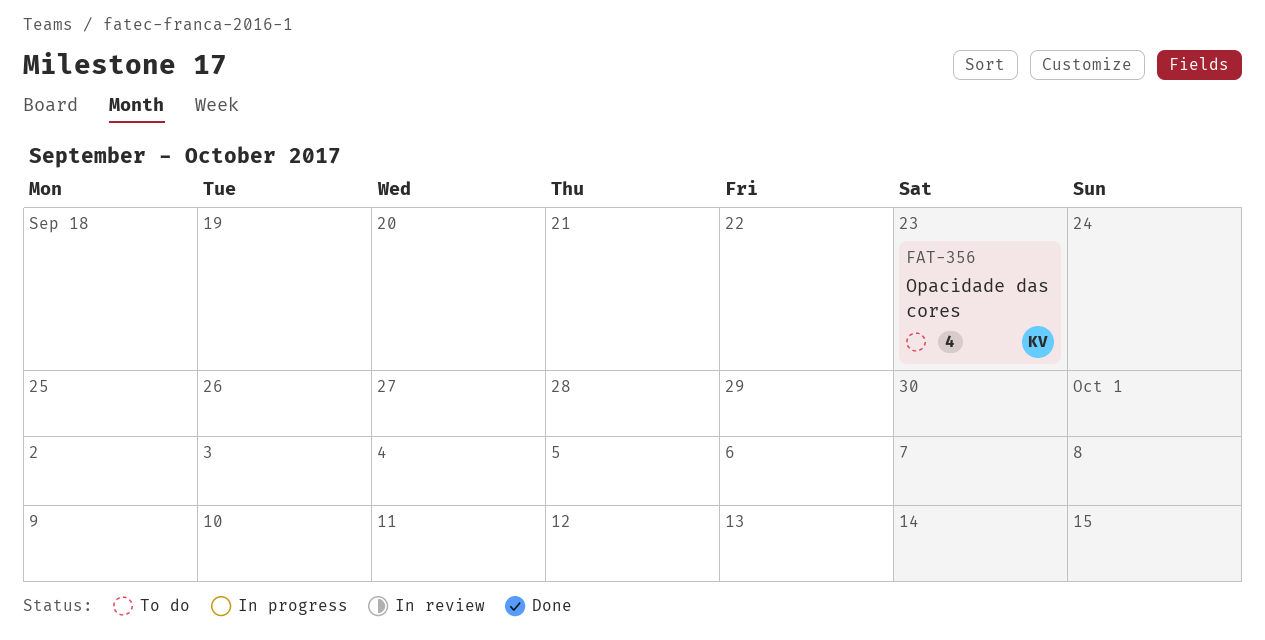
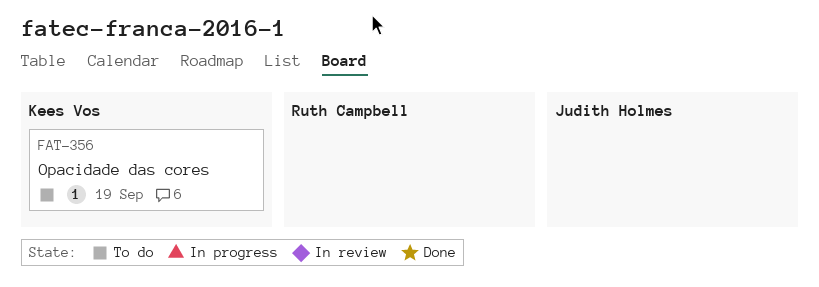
FAT-356, estimate: 4 -> 1
FAT-356, due: Sep 23 -> Sep 19

